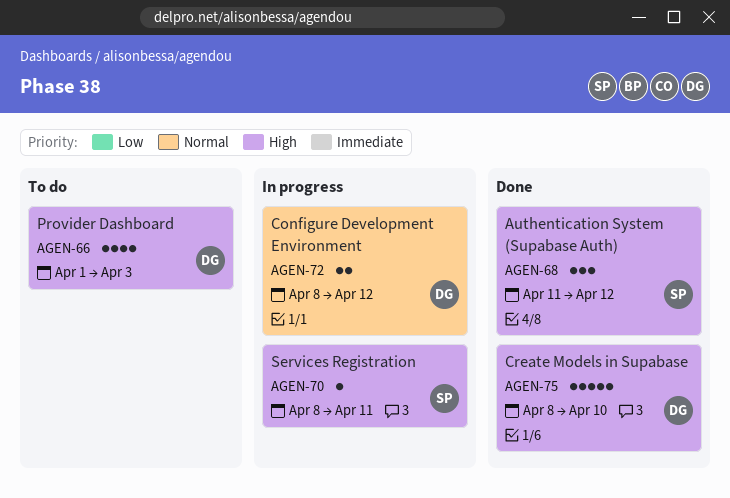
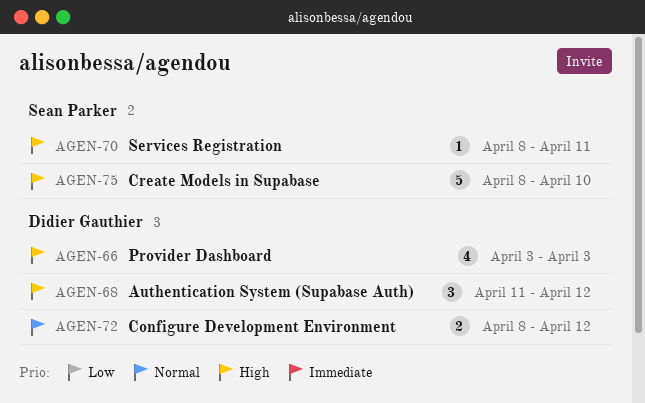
AGEN-66, start: Apr 1 -> Apr 3
AGEN-68, owner: Sean Parker -> Didier Gauthier
AGEN-75, owner: Didier Gauthier -> Sean Parker

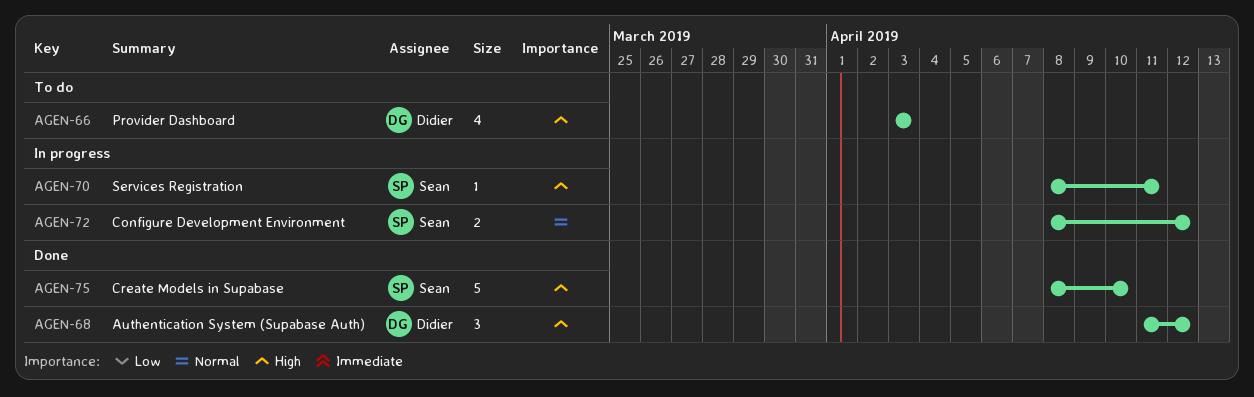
AGEN-72, owner: Didier Gauthier -> Sean Parker

